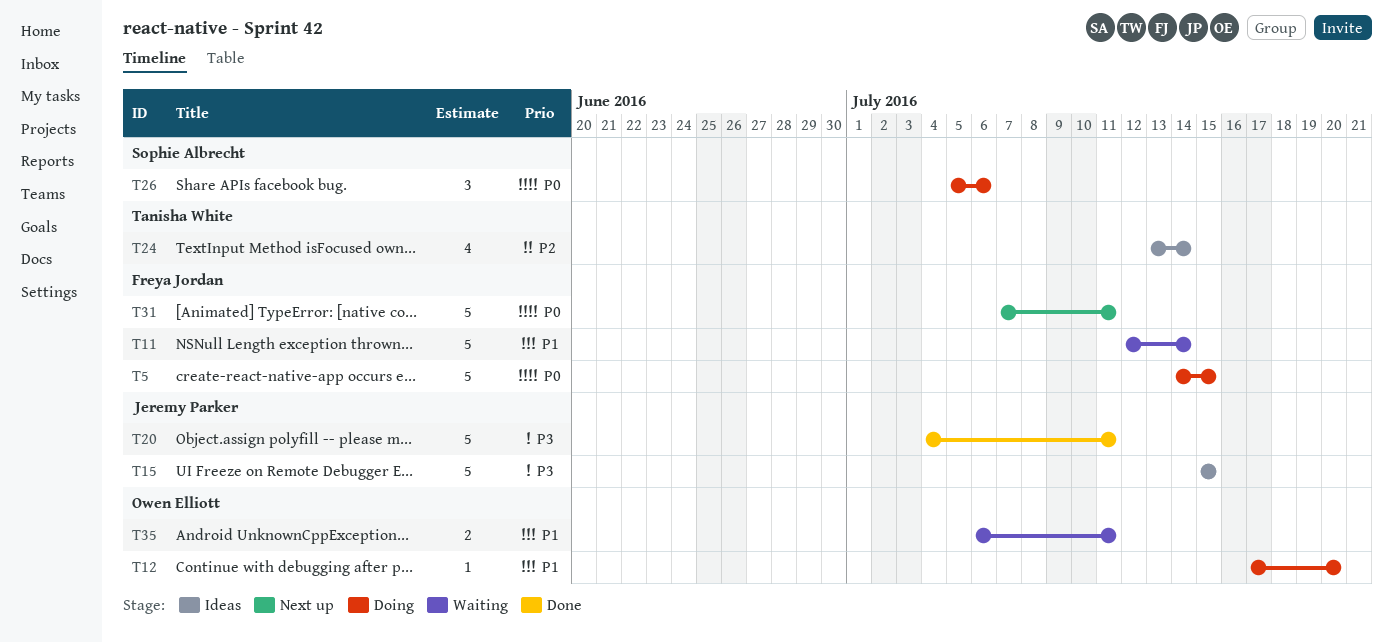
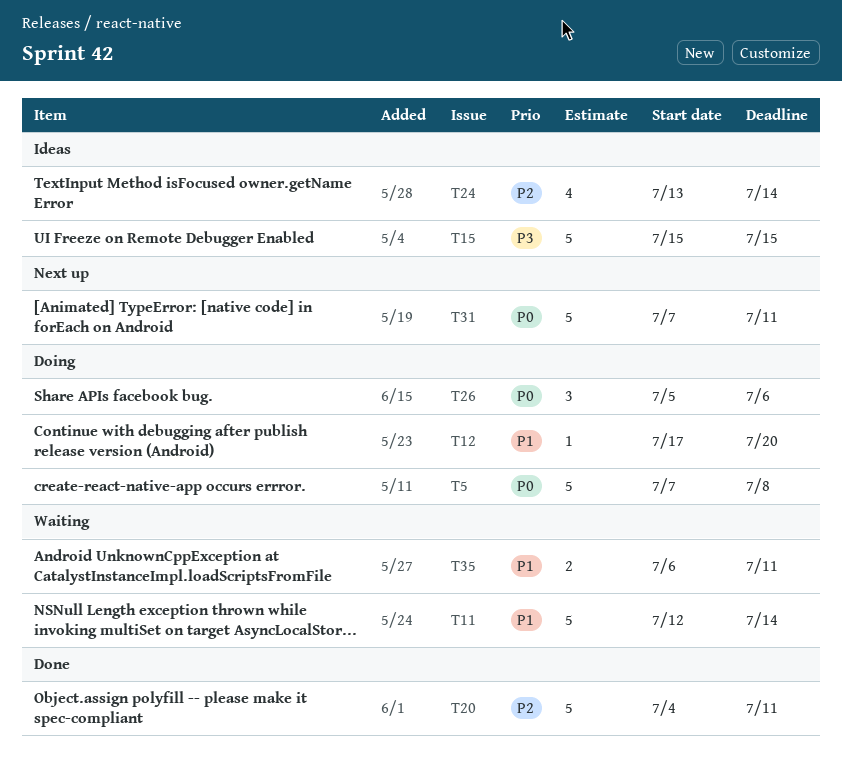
T5, start: Jul 14 -> Jul 7
T5, due: Jul 15 -> Jul 8
T20, priority: P3 -> P2

